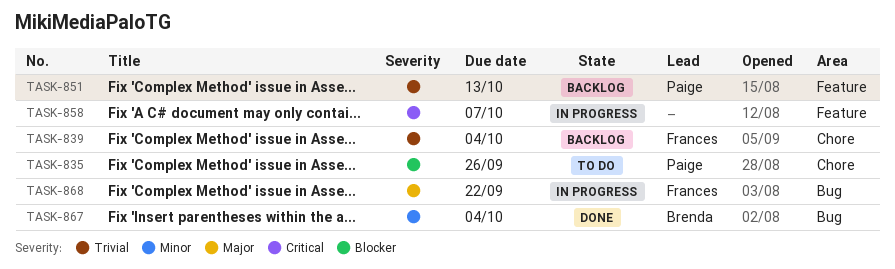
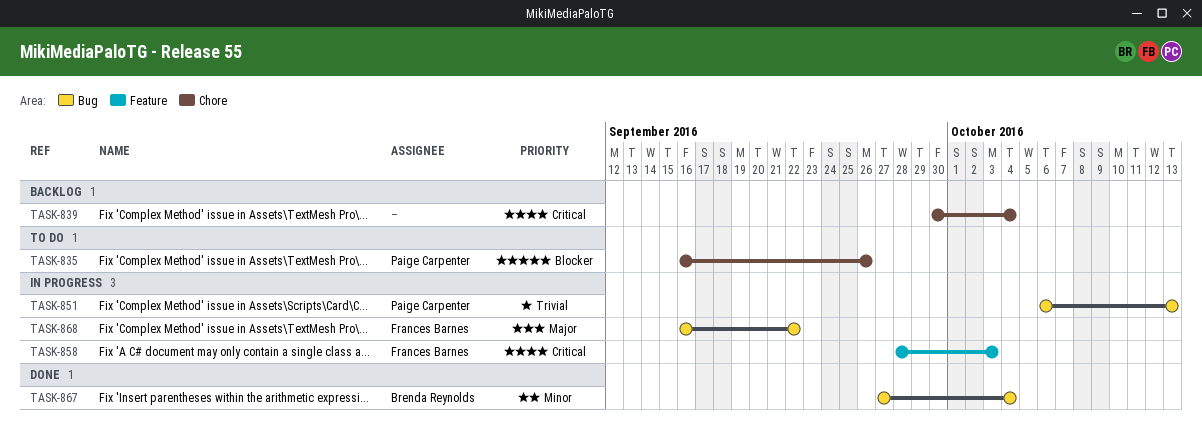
TASK-839, owner: Frances Barnes -> none
TASK-839, priority: Trivial -> Critical
TASK-851, status: Backlog -> In progress
TASK-851, label: Feature -> Bug
TASK-858, owner: none -> Frances Barnes
TASK-858, due: Oct 7 -> Oct 3

